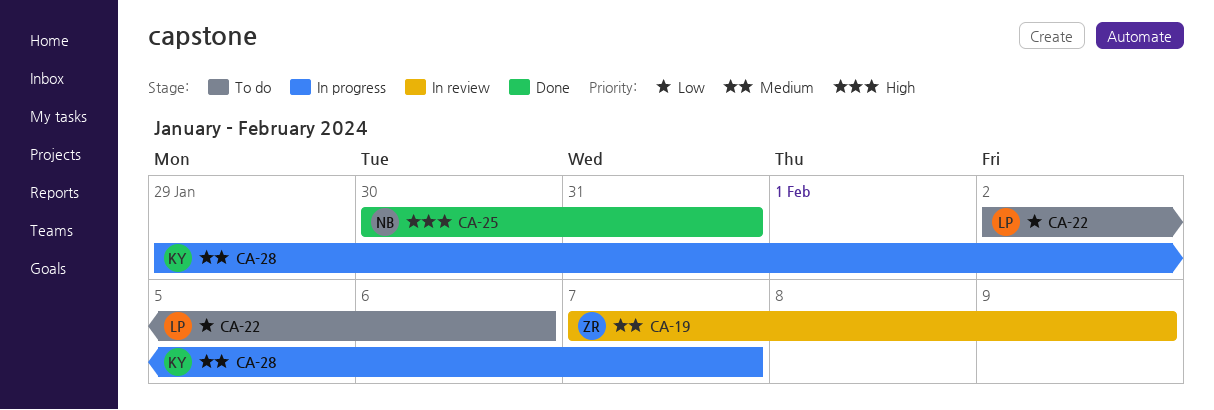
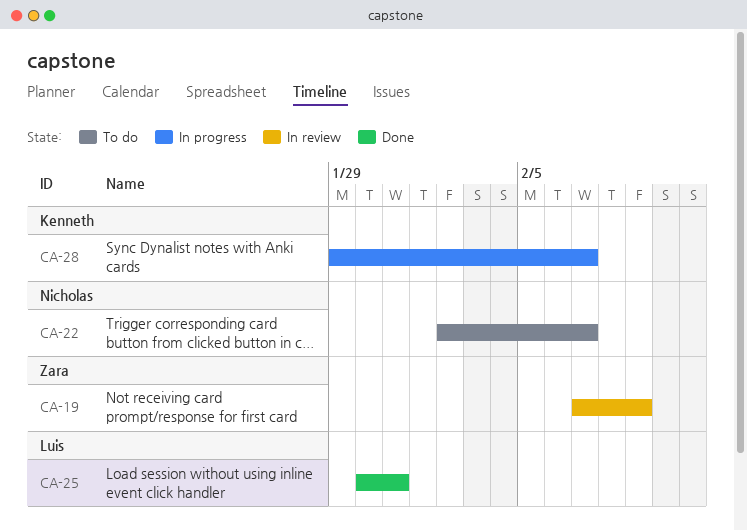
CA-22, owner: Luis -> Nicholas
CA-22, due: Feb 6 -> Feb 7
CA-25, owner: Nicholas -> Luis

